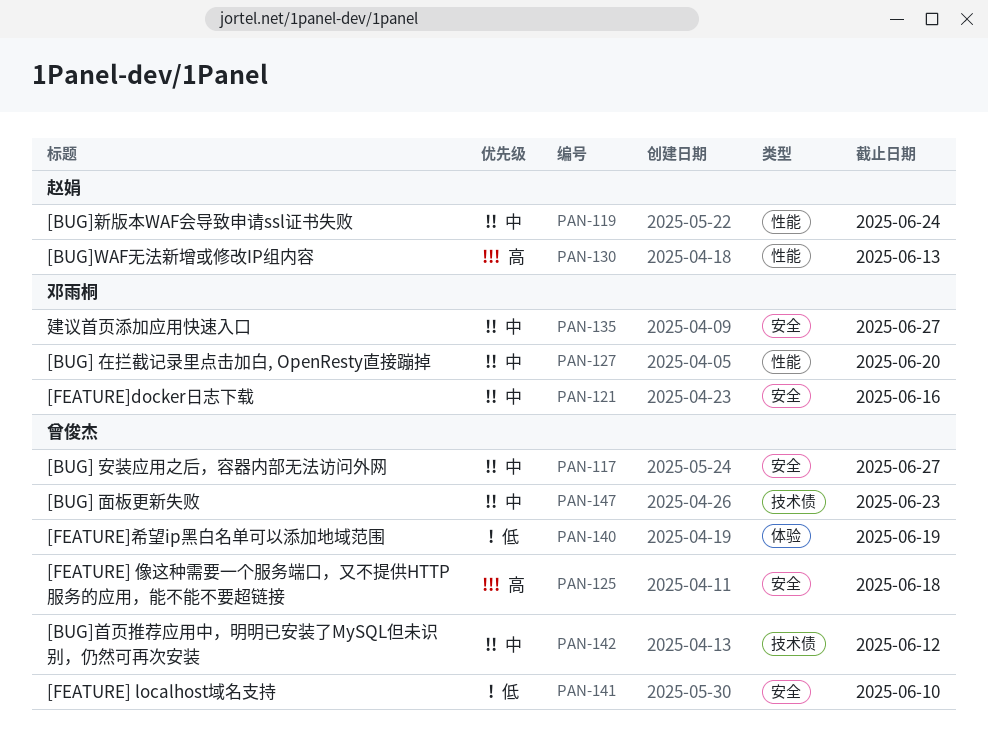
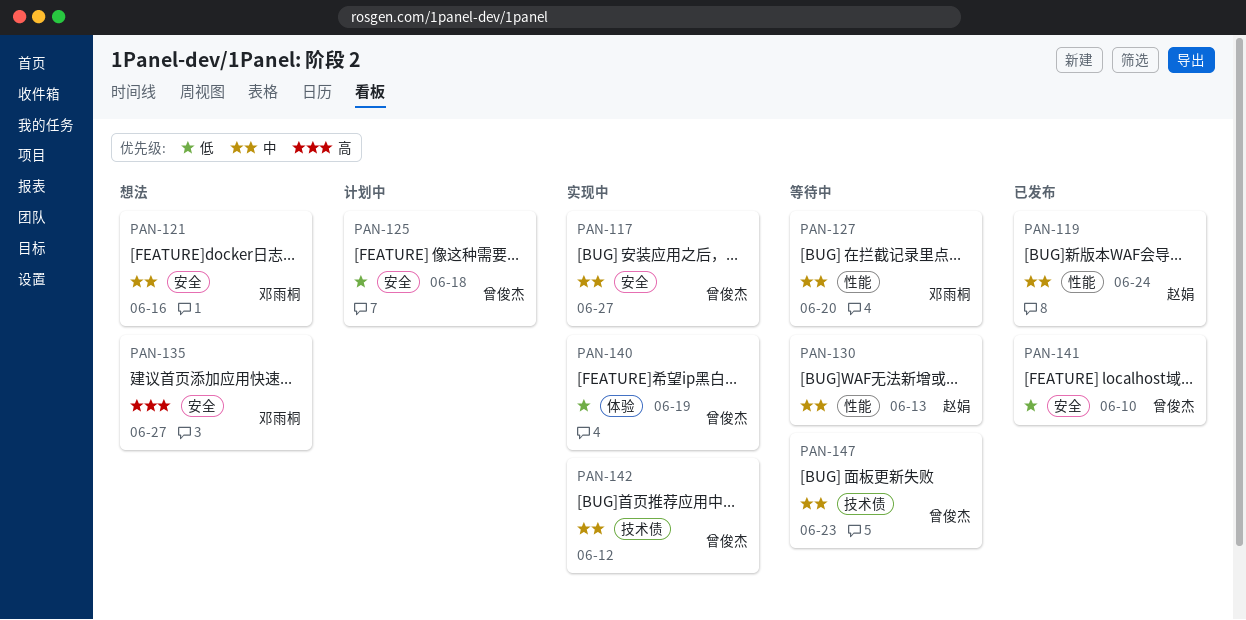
PAN-125, priority: 高 -> 低
PAN-130, priority: 高 -> 中
PAN-135, priority: 中 -> 高

